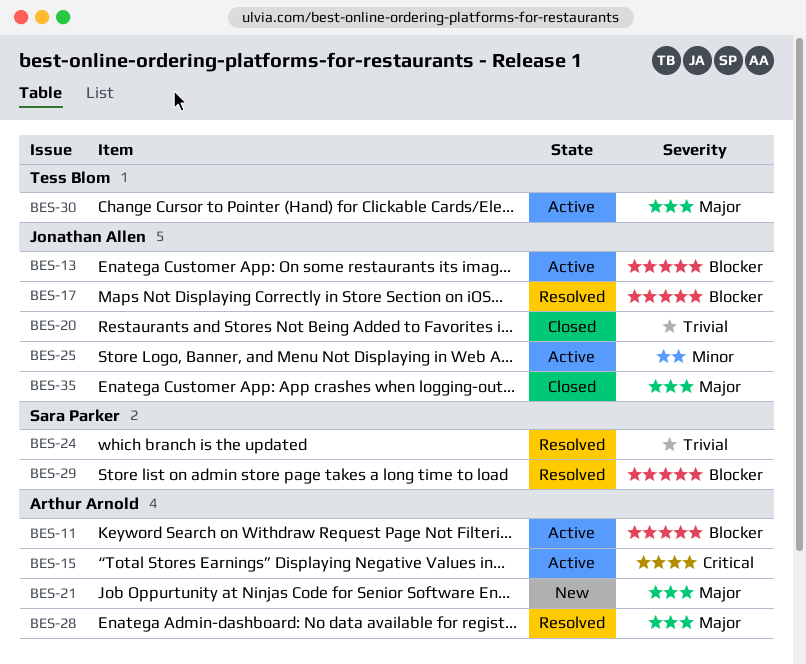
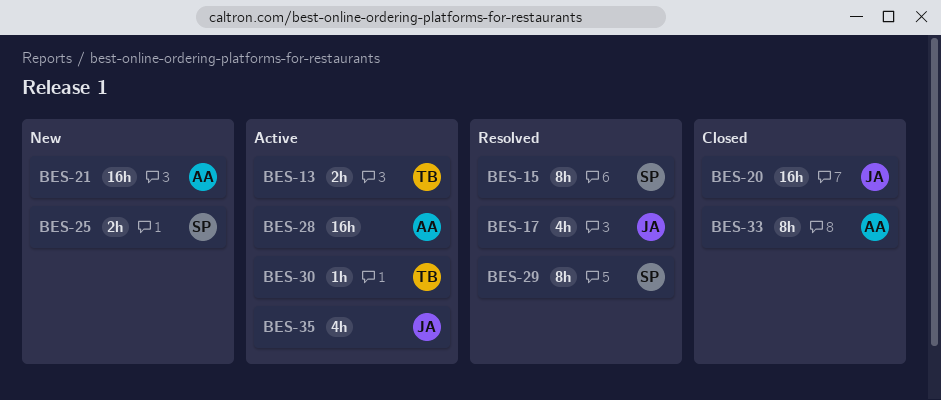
BES-11: present -> none
BES-13, owner: Jonathan Allen -> Tess Blom
BES-15, status: Active -> Resolved
BES-15, owner: Arthur Arnold -> Sara Parker
BES-24: present -> none
BES-25, status: Active -> New
BES-25, owner: Jonathan Allen -> Sara Parker
BES-28, status: Resolved -> Active
BES-33: none -> present
BES-35, status: Closed -> Active

